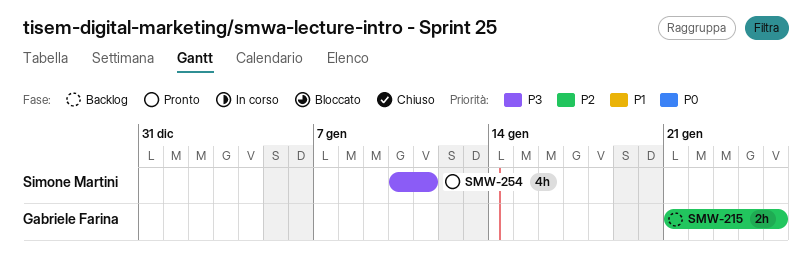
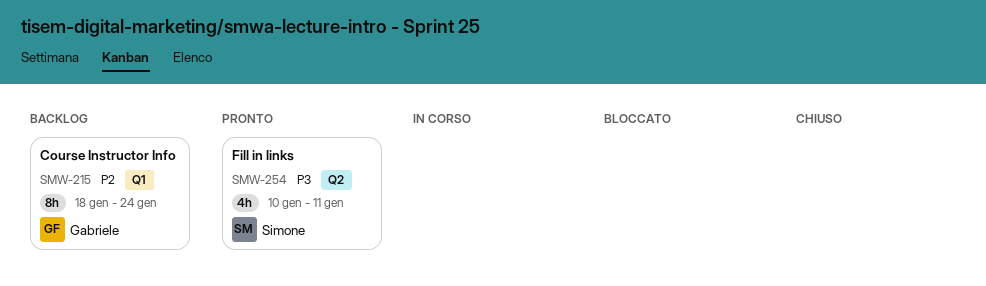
SMW-215, estimate: 2h -> 8h
SMW-215, start: Jan 21 -> Jan 18
SMW-215, due: Jan 25 -> Jan 24

